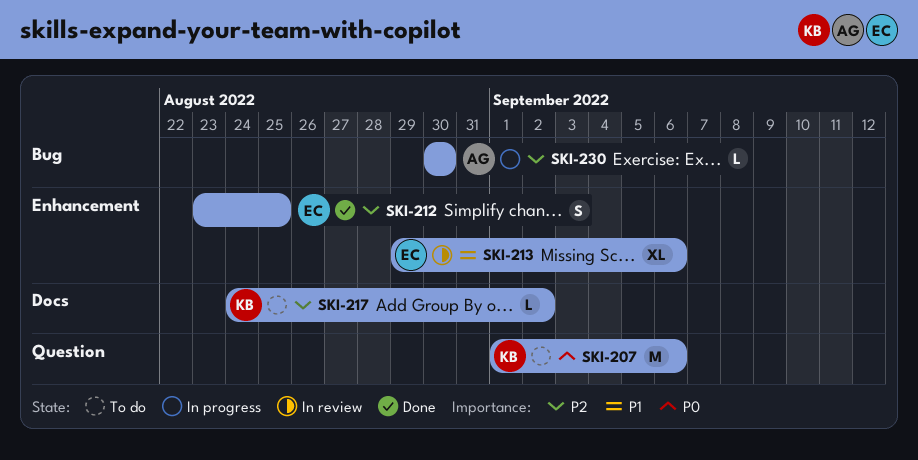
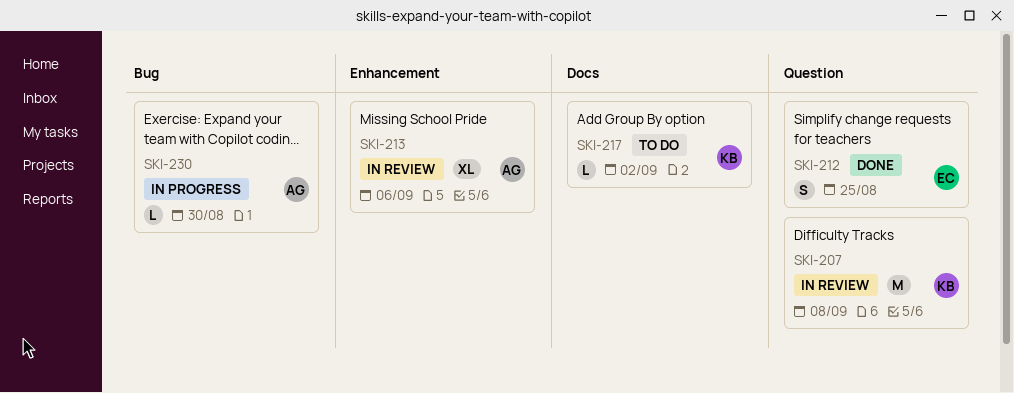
SKI-207, status: To do -> In review
SKI-207, due: Sep 6 -> Sep 8
SKI-212, label: Enhancement -> Question
SKI-213, owner: EC -> AG

